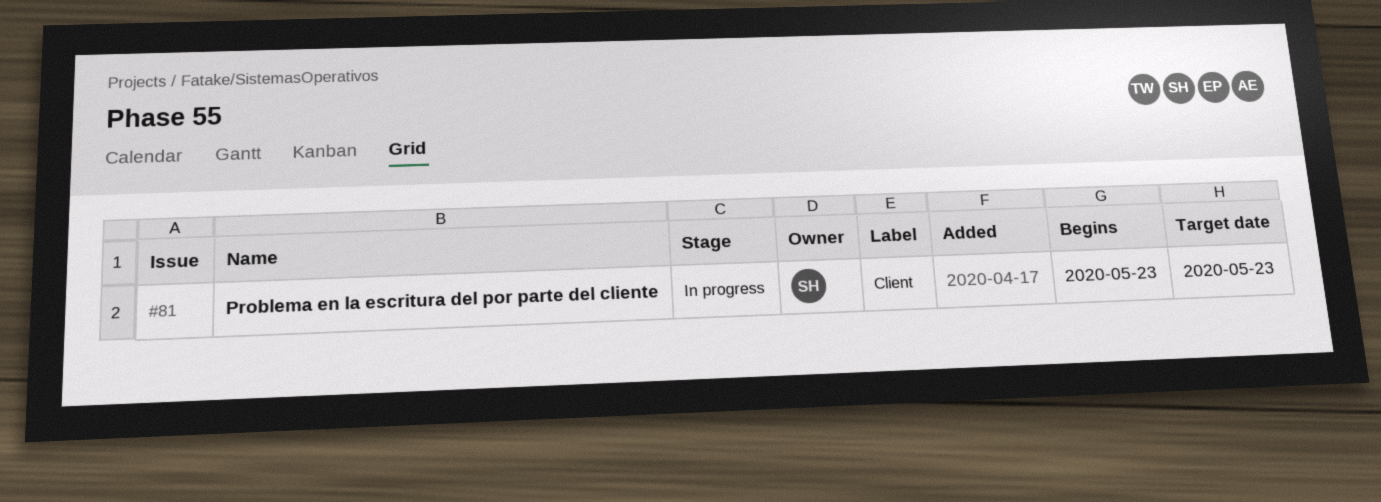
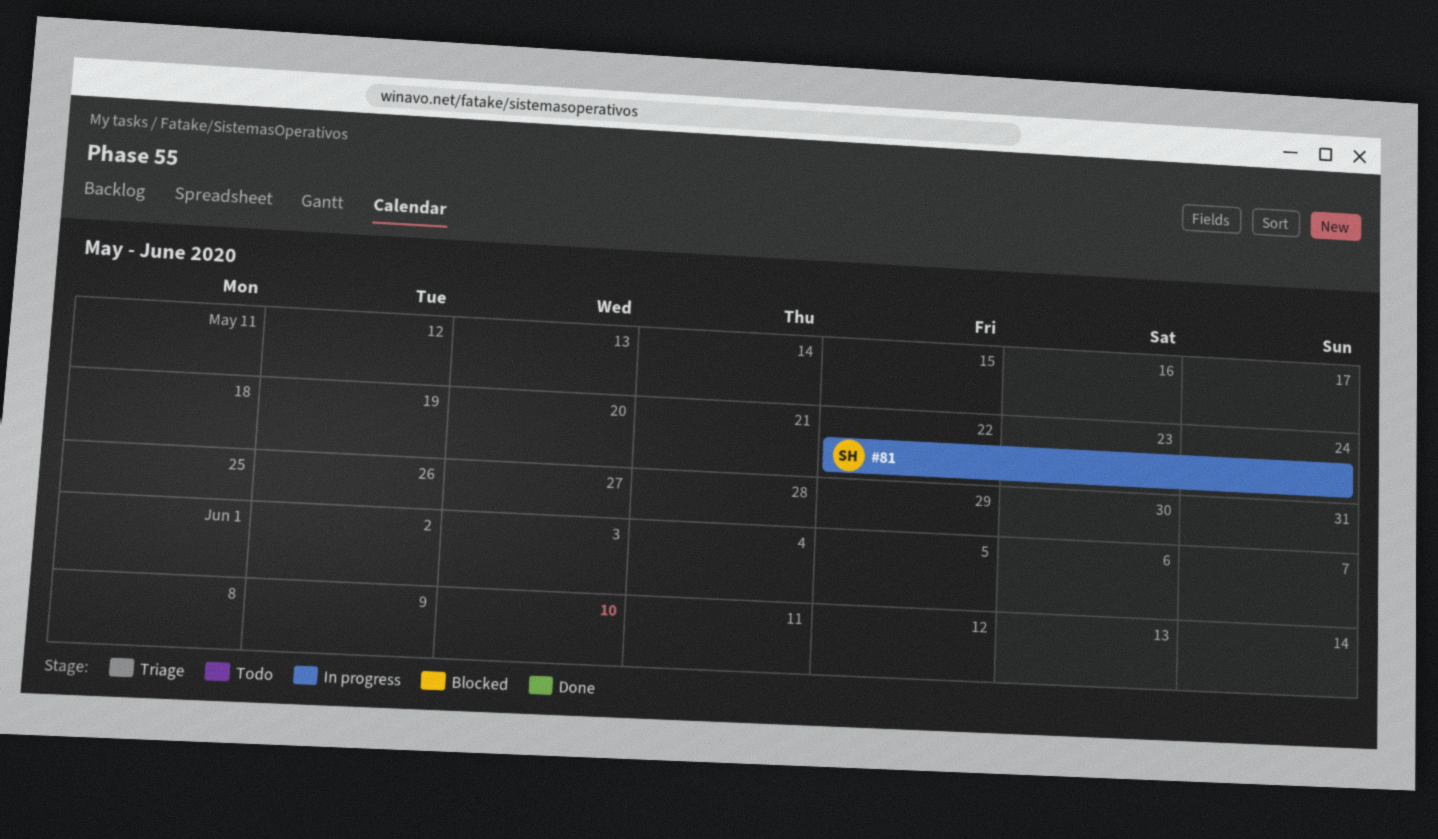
#81, start: May 23 -> May 22
#81, due: May 23 -> May 24

